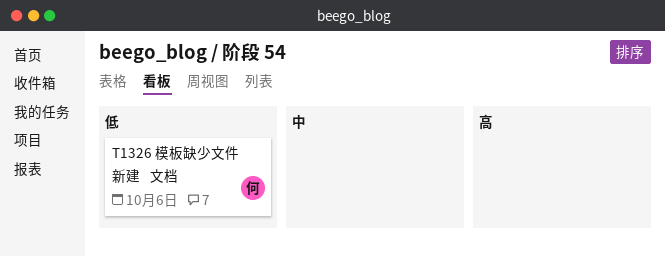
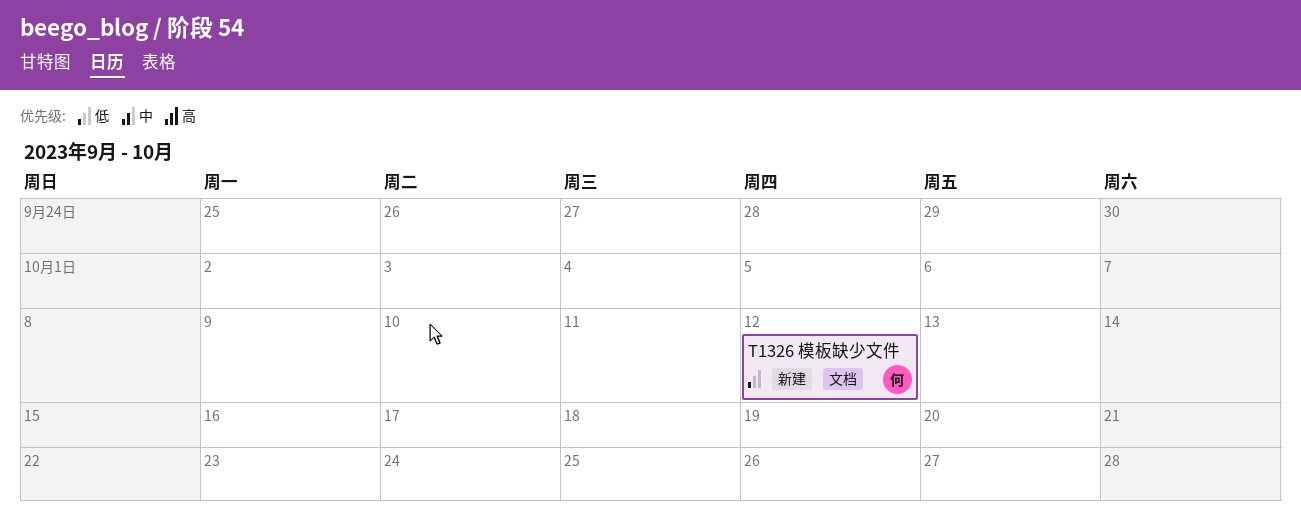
T1326, due: Oct 6 -> Oct 12

